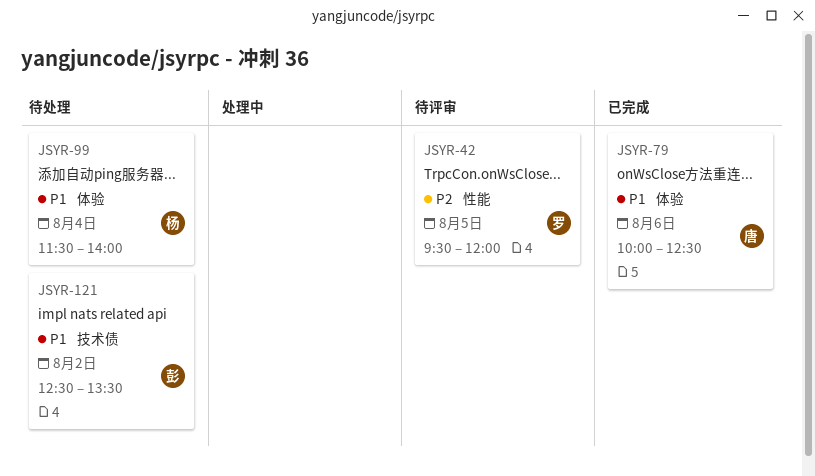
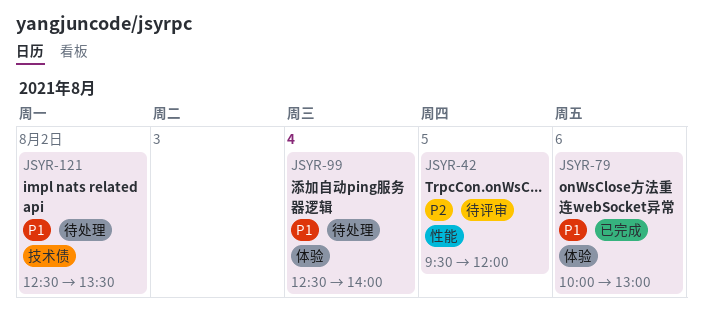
JSYR-79, ends: 12:30 -> 13:00
JSYR-99, begins: 11:30 -> 12:30

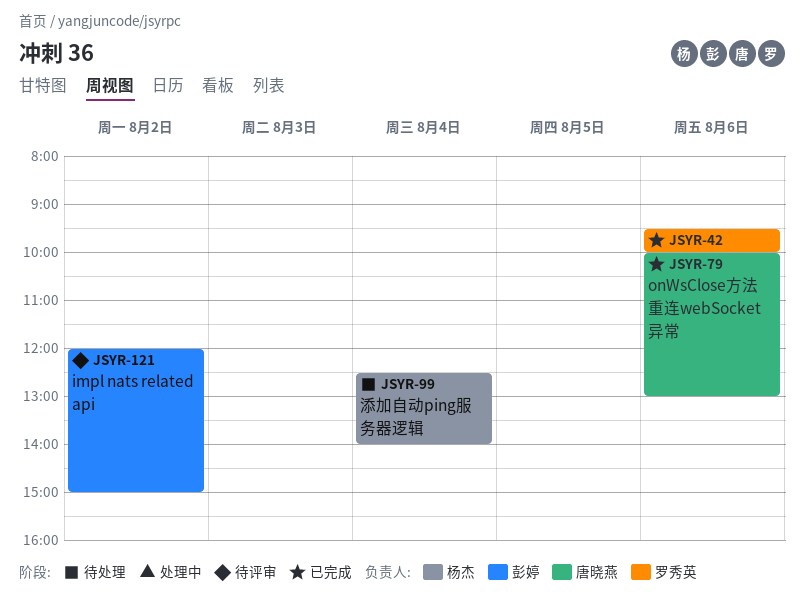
JSYR-42, status: 待评审 -> 已完成
JSYR-42, day: Aug 5 -> Aug 6
JSYR-42, ends: 12:00 -> 10:00
JSYR-121, status: 待处理 -> 待评审
JSYR-121, begins: 12:30 -> 12:00
JSYR-121, ends: 13:30 -> 15:00

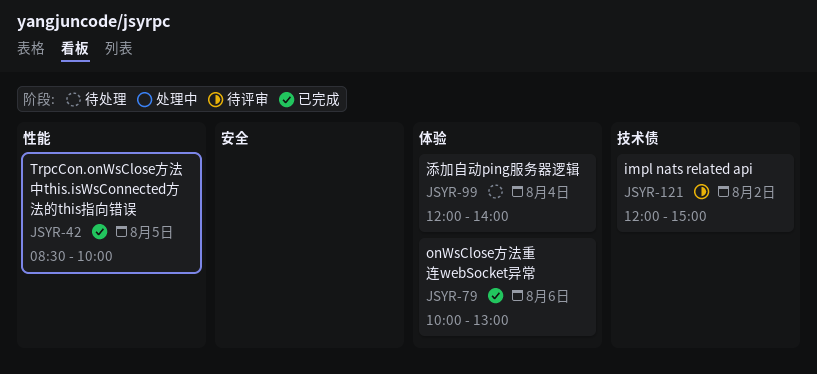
JSYR-42, day: Aug 6 -> Aug 5
JSYR-42, begins: 09:30 -> 08:30
JSYR-99, begins: 12:30 -> 12:00

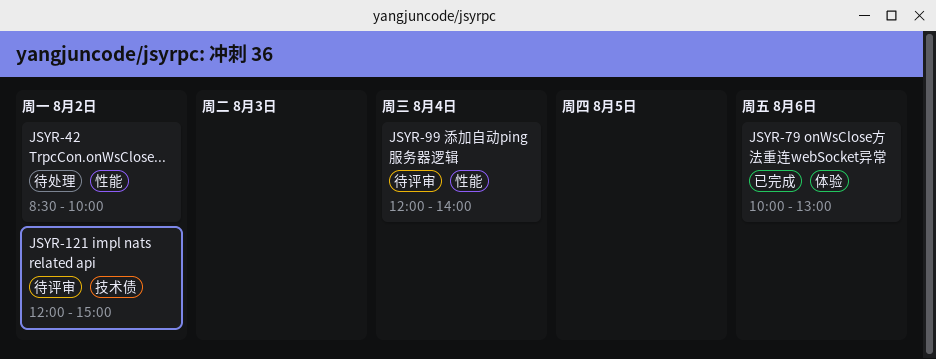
JSYR-42, status: 已完成 -> 待处理
JSYR-42, day: Aug 5 -> Aug 2
JSYR-99, status: 待处理 -> 待评审
JSYR-99, label: 体验 -> 性能

